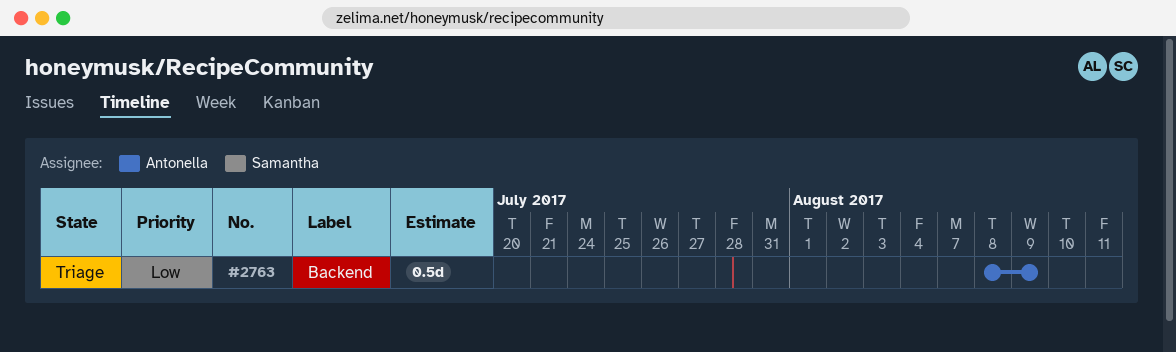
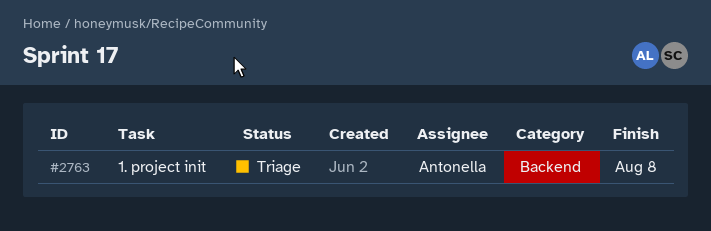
#2763, due: Aug 9 -> Aug 8

